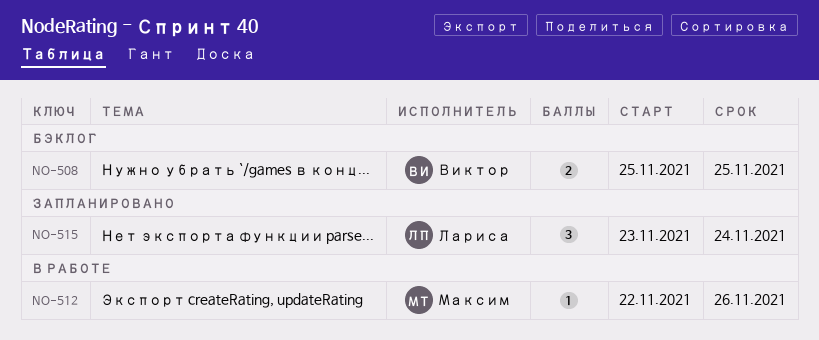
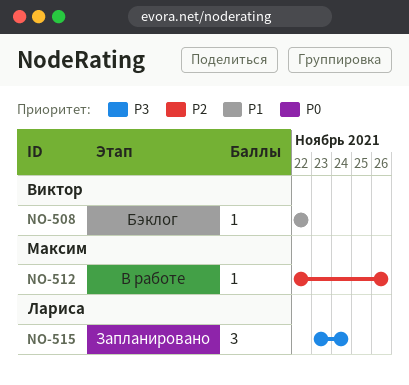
NO-508, estimate: 2 -> 1
NO-508, start: Nov 25 -> Nov 22
NO-508, due: Nov 25 -> Nov 22

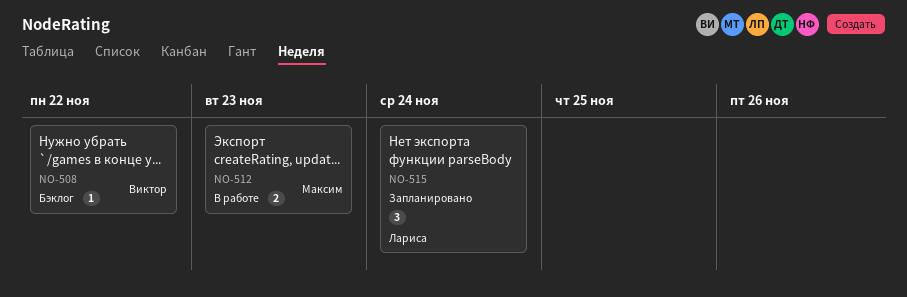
NO-512, estimate: 1 -> 2
NO-512, due: Nov 26 -> Nov 23

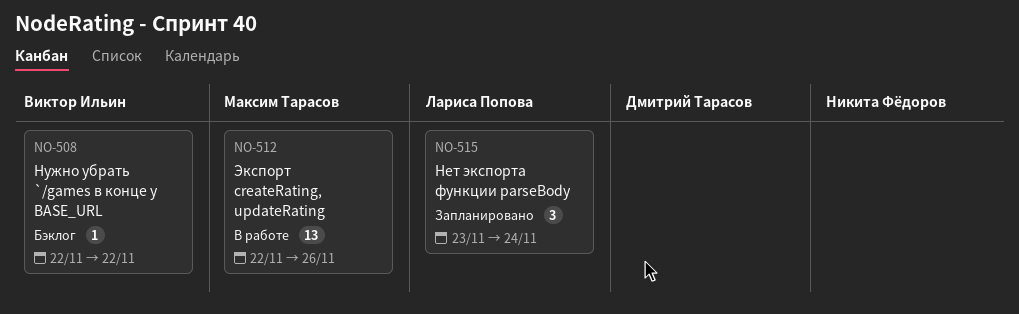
NO-512, estimate: 2 -> 13
NO-512, due: Nov 23 -> Nov 26

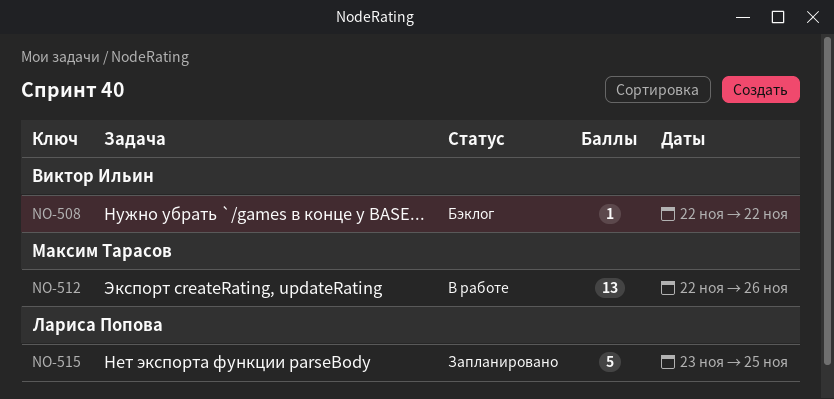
NO-515, estimate: 3 -> 5
NO-515, due: Nov 24 -> Nov 25

